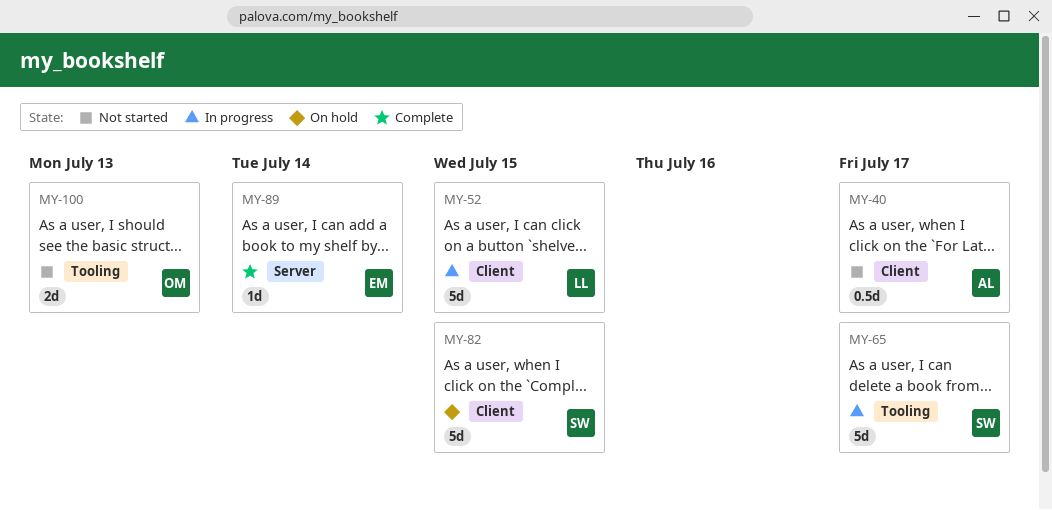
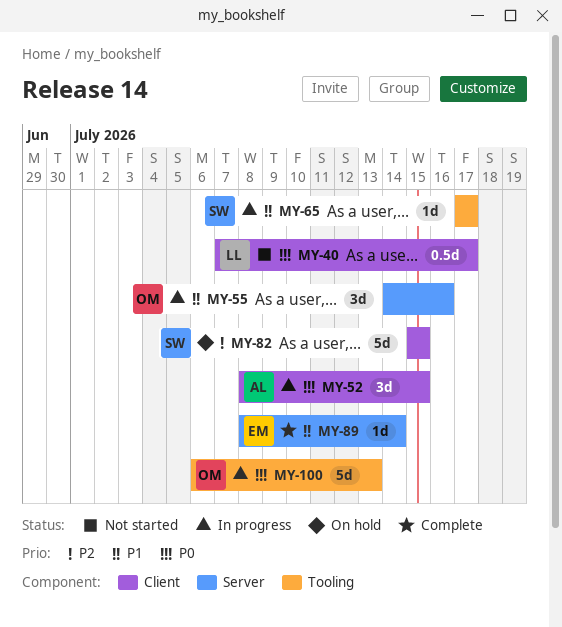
MY-40, owner: AL -> LL
MY-52, owner: LL -> AL
MY-52, estimate: 5d -> 3d
MY-55: none -> present
MY-65, estimate: 5d -> 1d
MY-100, status: Not started -> In progress
MY-100, estimate: 2d -> 5d

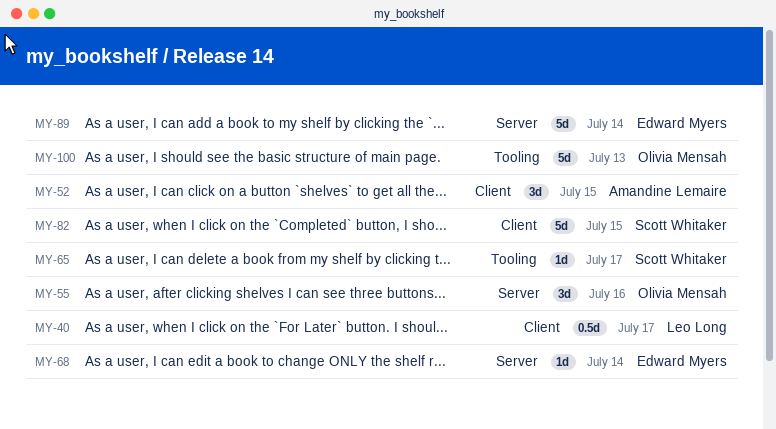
MY-68: none -> present
MY-89, estimate: 1d -> 5d

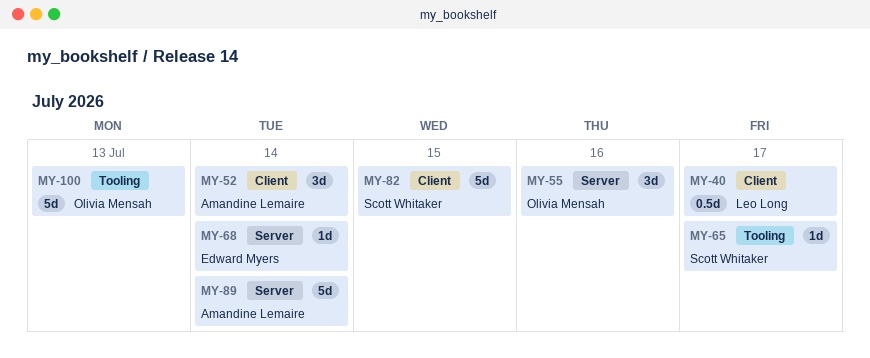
MY-52, due: Jul 15 -> Jul 14
MY-89, owner: Edward Myers -> Amandine Lemaire

